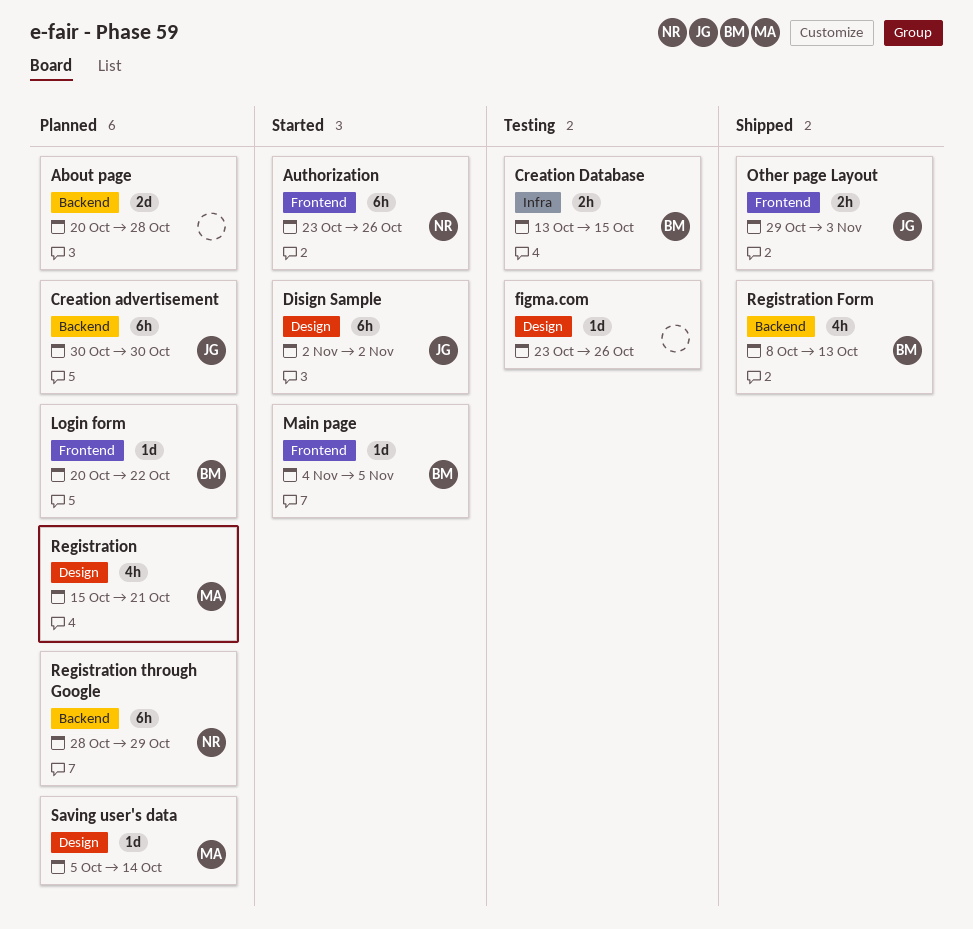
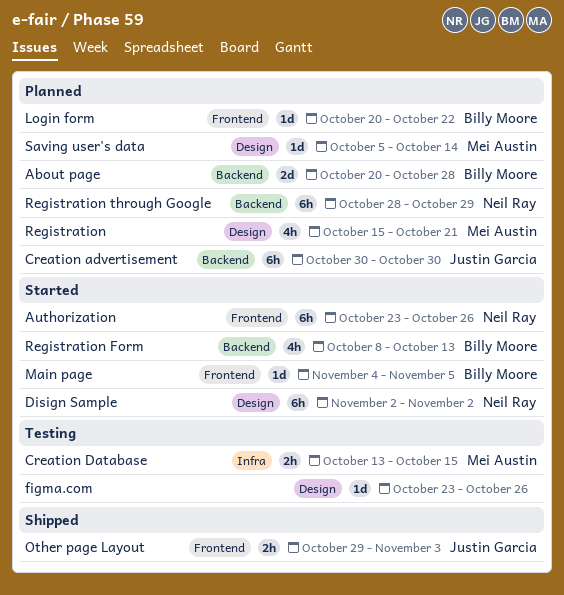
About page, owner: none -> Billy Moore
Creation Database, owner: Billy Moore -> Mei Austin
Disign Sample, owner: Justin Garcia -> Neil Ray
Registration Form, status: Shipped -> Started

